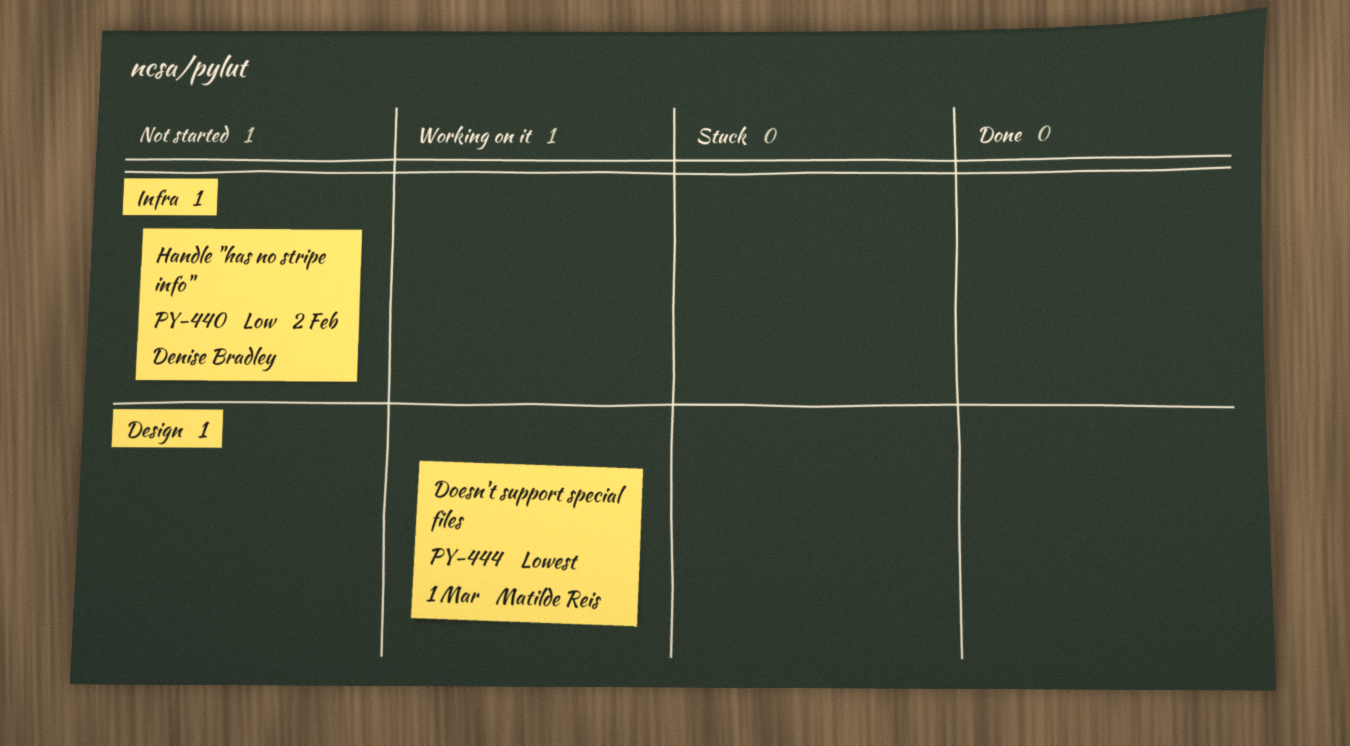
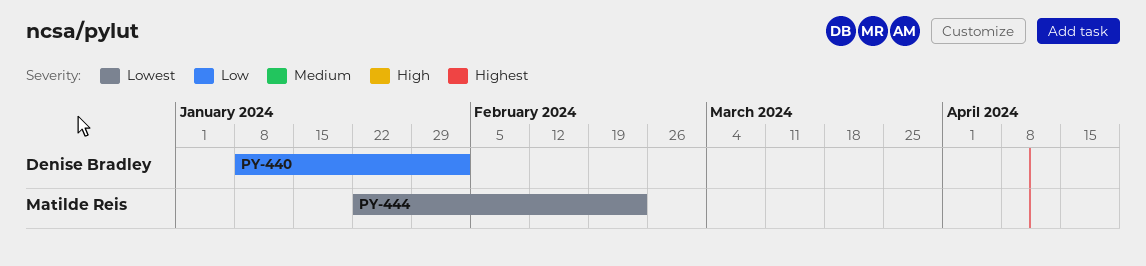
PY-444, due: Mar 1 -> Feb 23

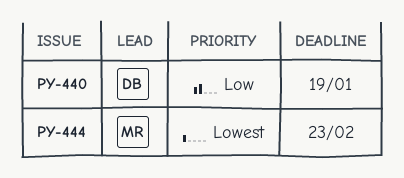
PY-440, due: Feb 2 -> Jan 19

